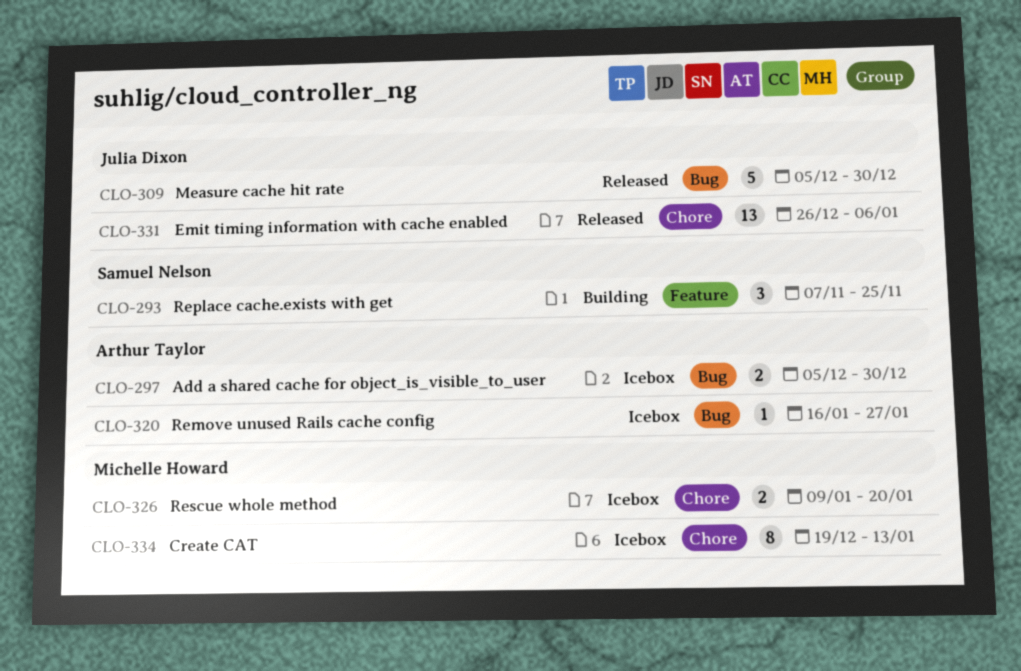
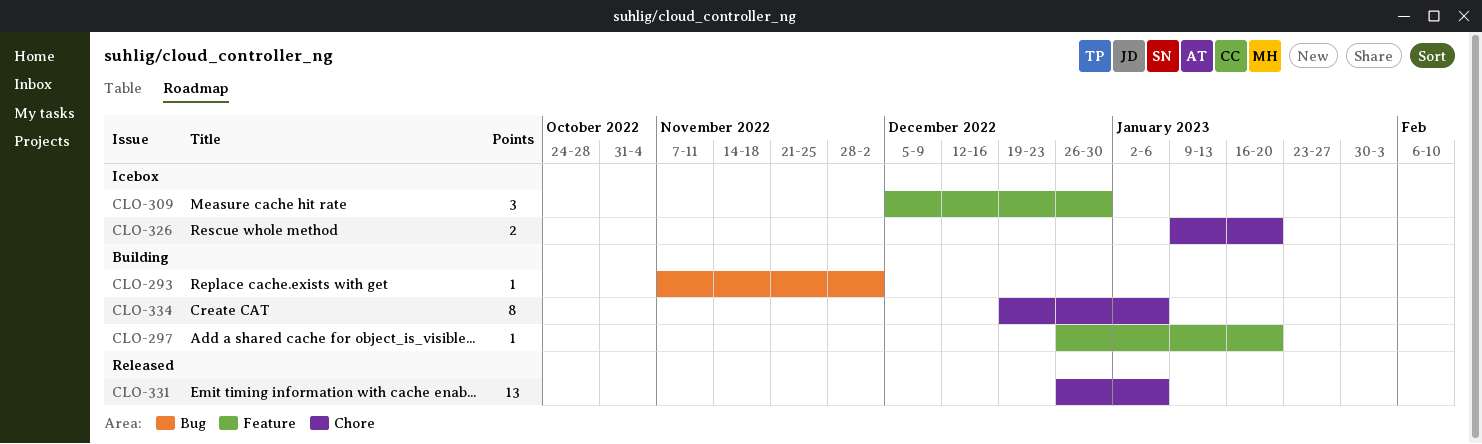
CLO-293, label: Feature -> Bug
CLO-293, estimate: 3 -> 1
CLO-293, due: Nov 25 -> Dec 2
CLO-297, status: Icebox -> Building
CLO-297, label: Bug -> Feature
CLO-297, estimate: 2 -> 1
CLO-297, start: Dec 5 -> Dec 26
CLO-297, due: Dec 30 -> Jan 20
CLO-309, status: Released -> Icebox
CLO-309, label: Bug -> Feature
CLO-309, estimate: 5 -> 3
CLO-320: present -> none
CLO-334, status: Icebox -> Building
CLO-334, due: Jan 13 -> Jan 6

